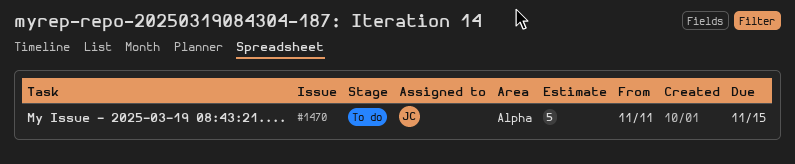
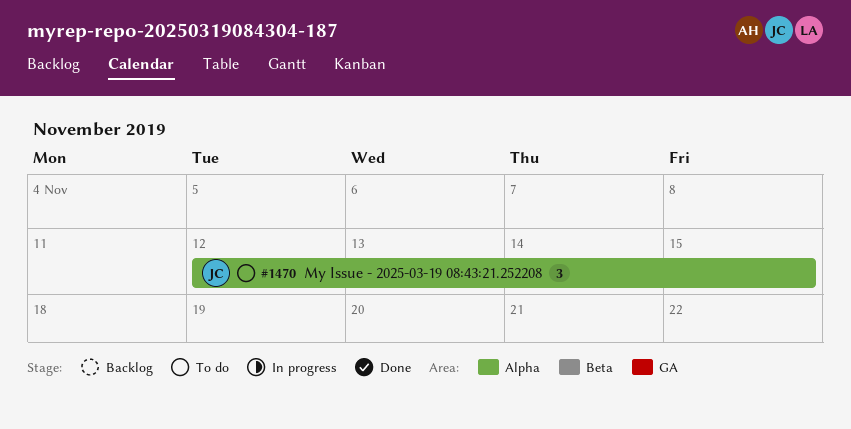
#1470, estimate: 5 -> 3
#1470, start: Nov 11 -> Nov 12

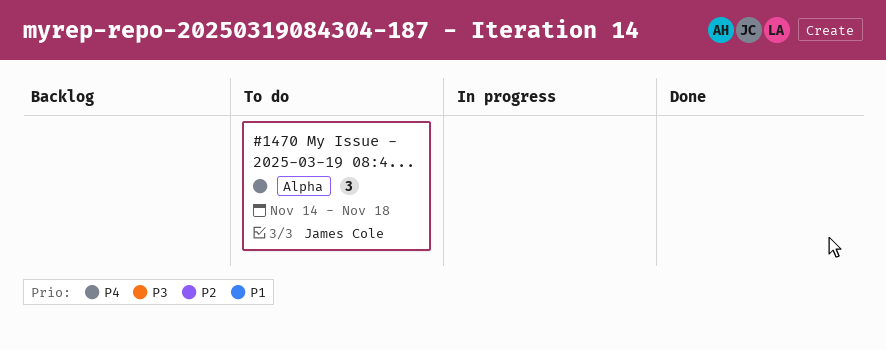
#1470, start: Nov 12 -> Nov 14
#1470, due: Nov 15 -> Nov 18

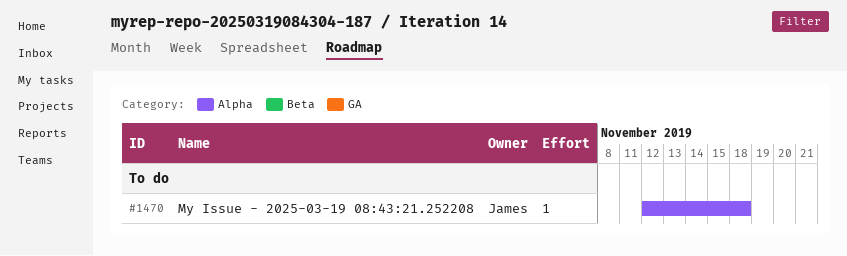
#1470, estimate: 3 -> 1
#1470, start: Nov 14 -> Nov 12

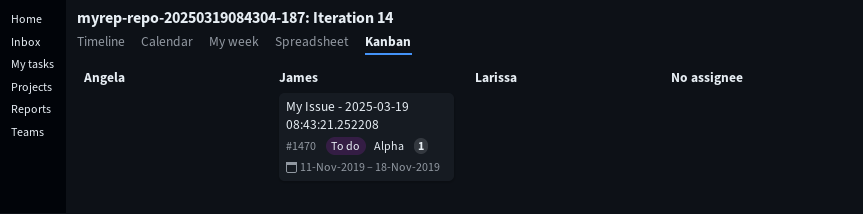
#1470, start: Nov 12 -> Nov 11

